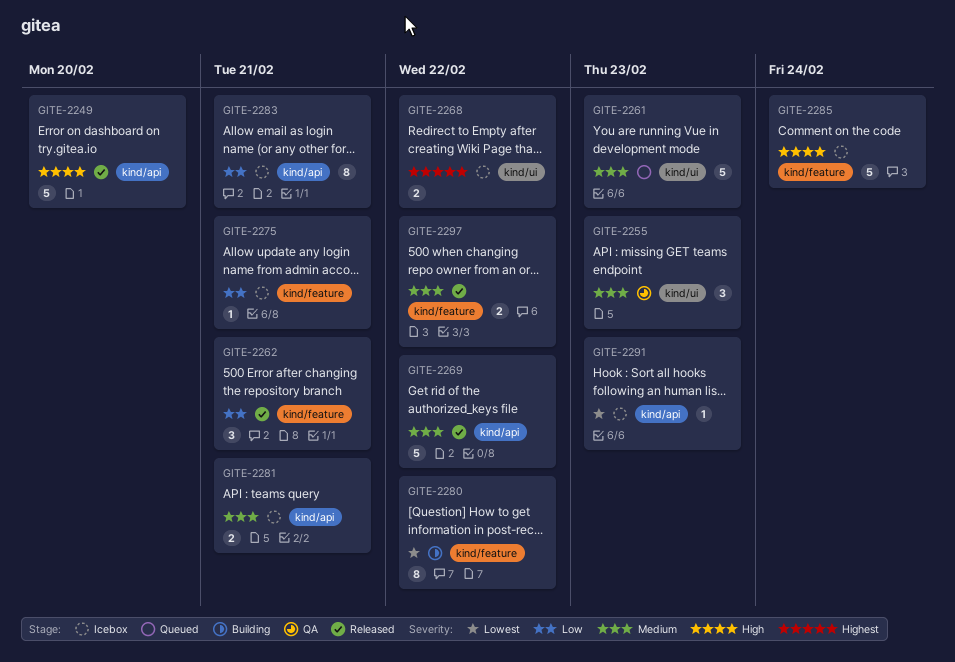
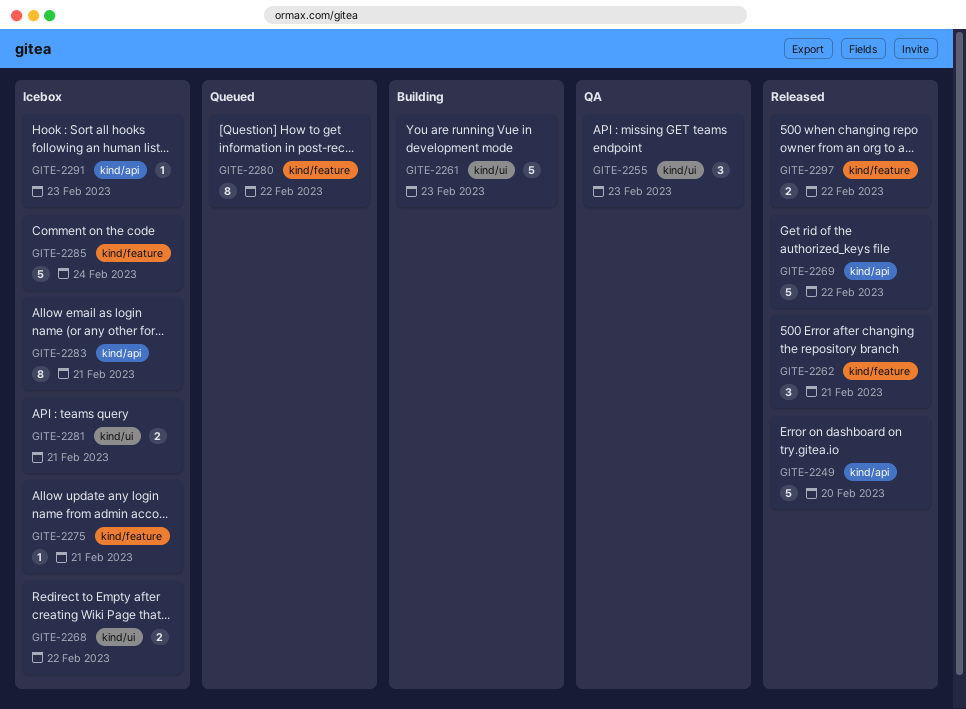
GITE-2261, status: Queued -> Building
GITE-2280, status: Building -> Queued
GITE-2281, label: kind/api -> kind/ui

